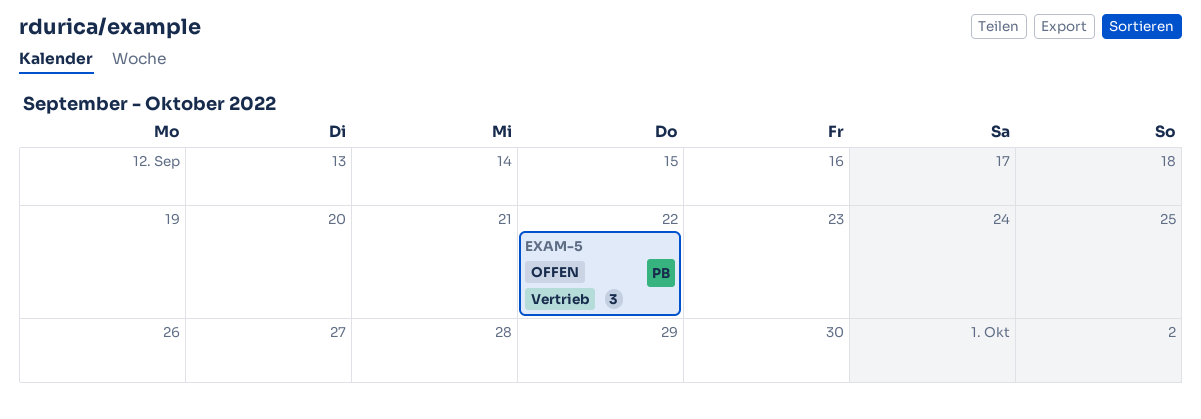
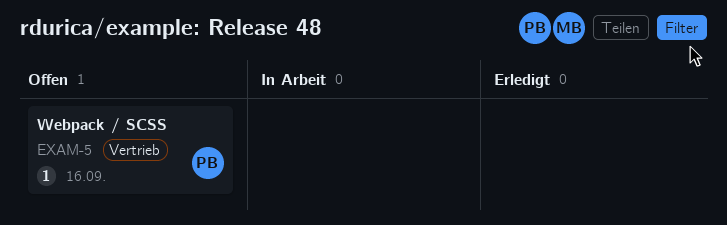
EXAM-5, estimate: 3 -> 1
EXAM-5, due: Sep 22 -> Sep 16

